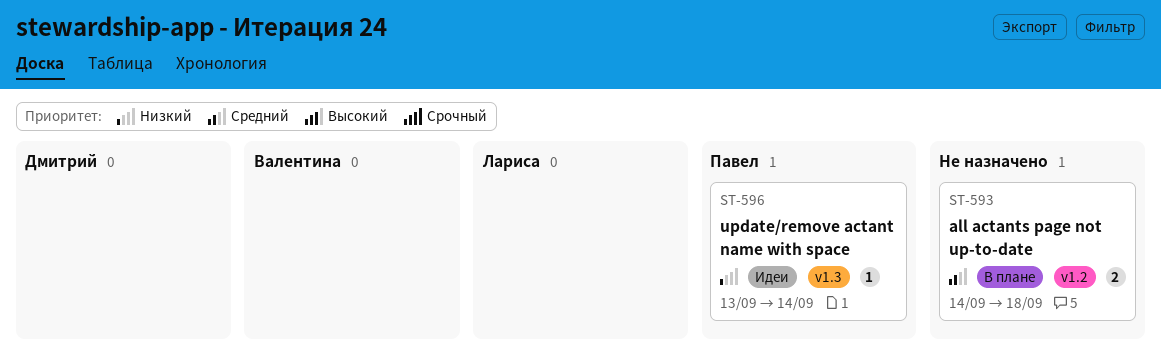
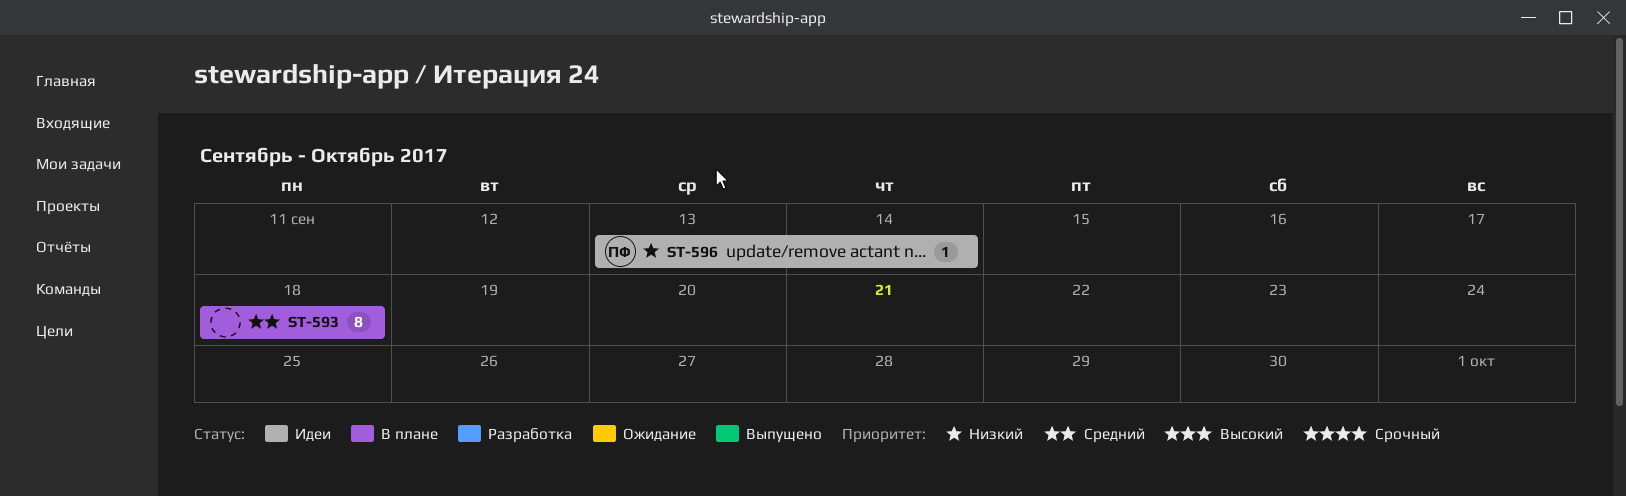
ST-593, estimate: 2 -> 8
ST-593, start: Sep 14 -> Sep 18

